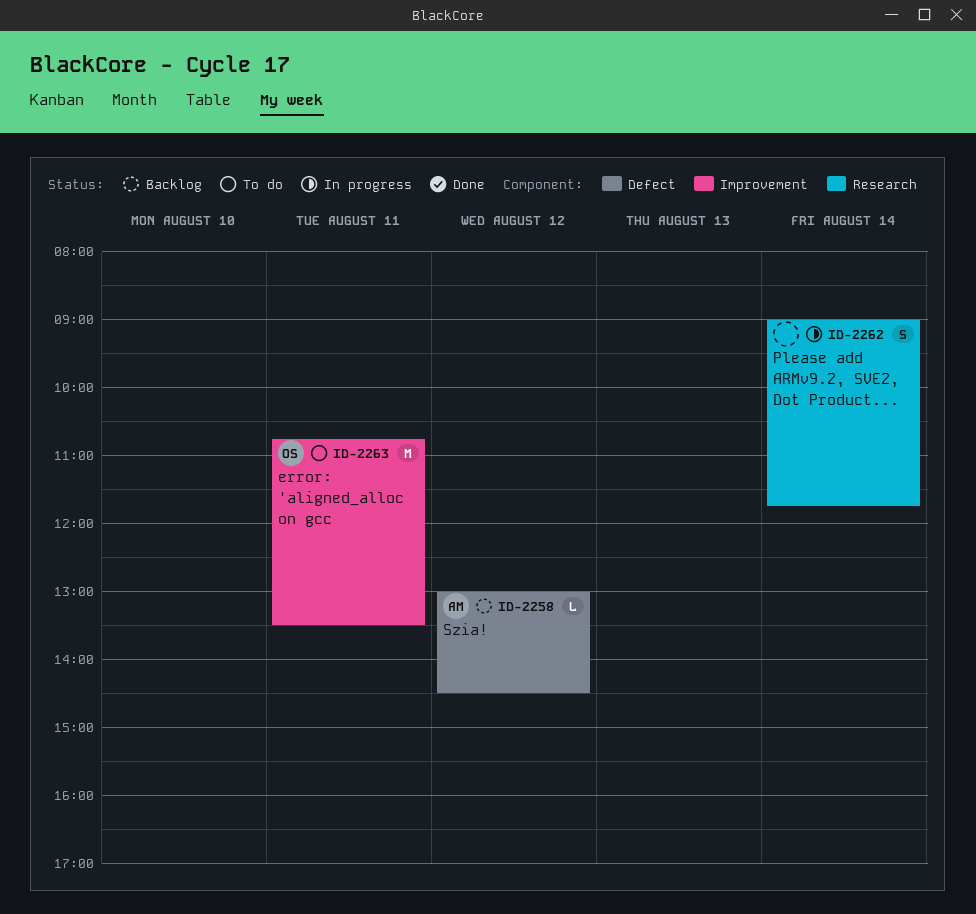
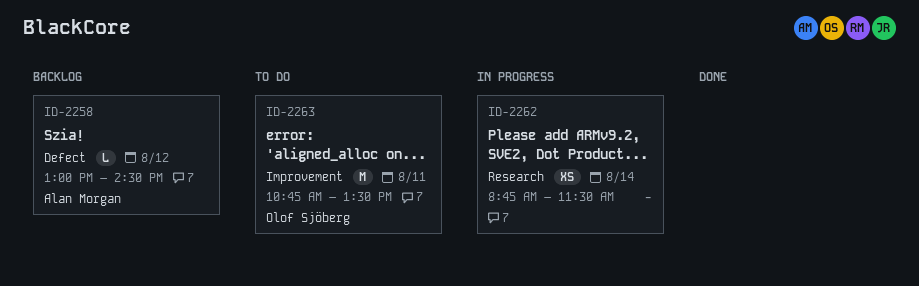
ID-2262, estimate: S -> XS
ID-2262, begins: 09:00 -> 08:45
ID-2262, ends: 11:45 -> 11:30

